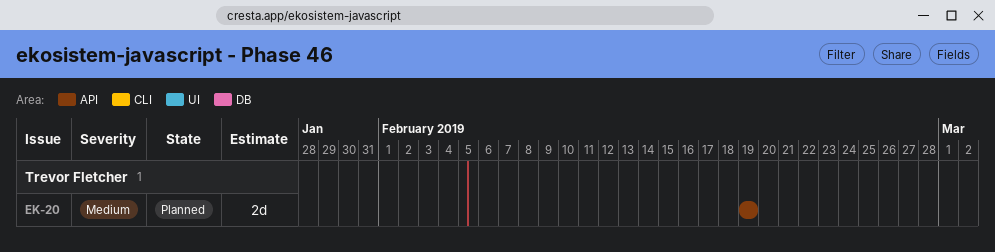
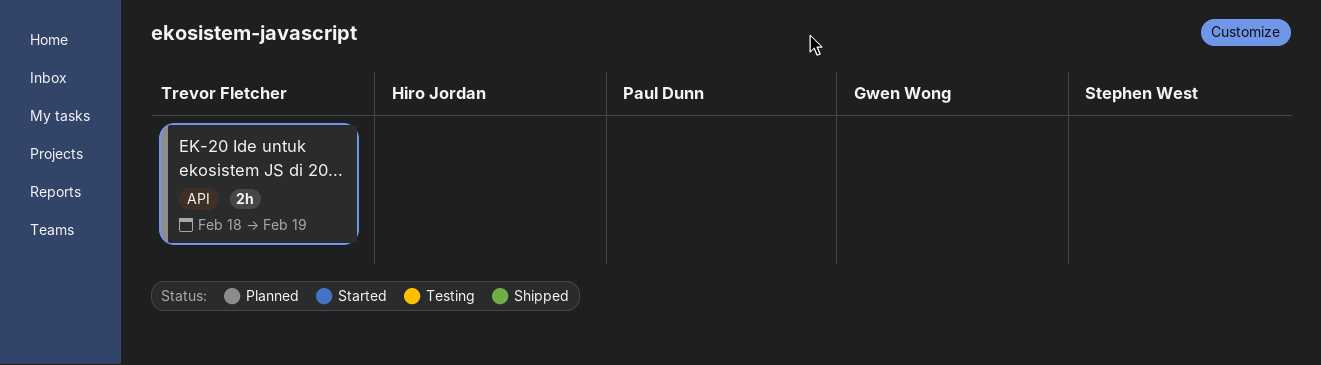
EK-20, estimate: 2d -> 2h
EK-20, start: Feb 19 -> Feb 18

